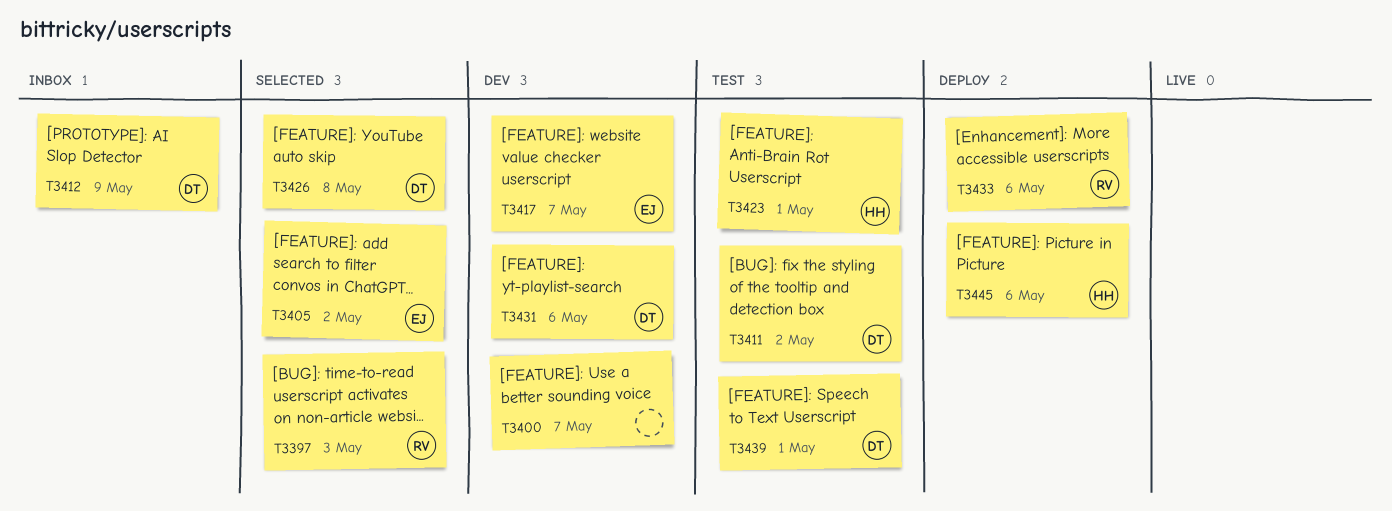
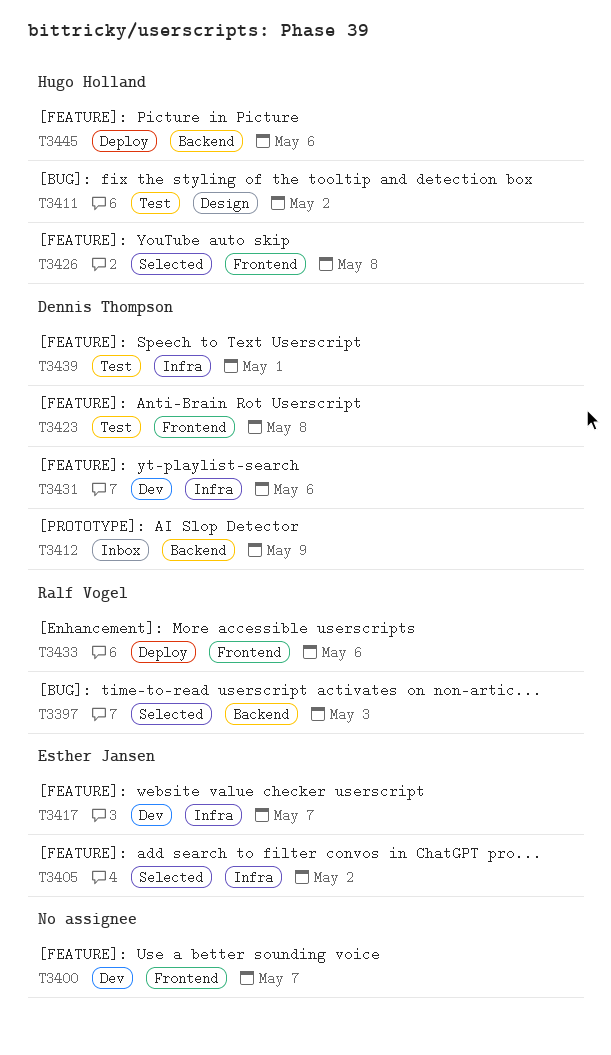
T3411, owner: Dennis Thompson -> Hugo Holland
T3423, owner: Hugo Holland -> Dennis Thompson
T3423, due: May 1 -> May 8
T3426, owner: Dennis Thompson -> Hugo Holland

